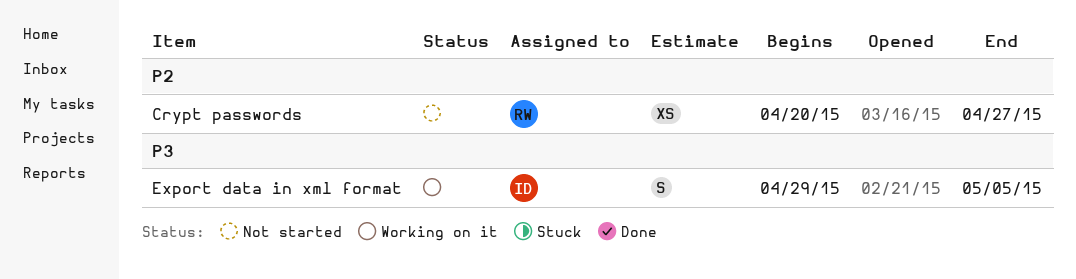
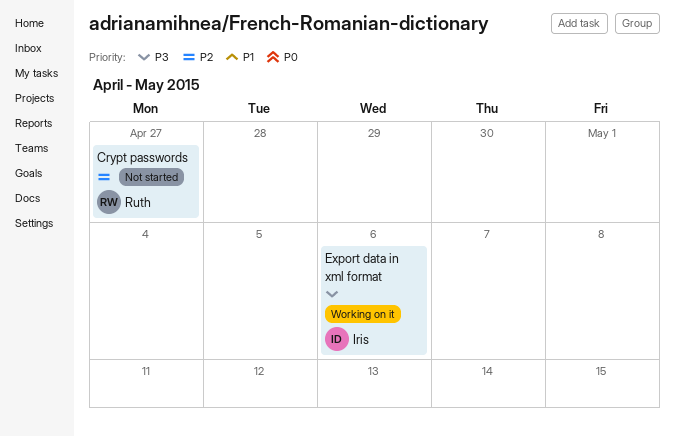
Export data in xml format, due: May 5 -> May 6

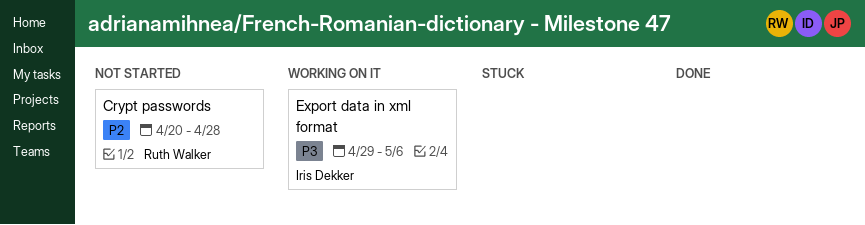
Crypt passwords, due: Apr 27 -> Apr 28

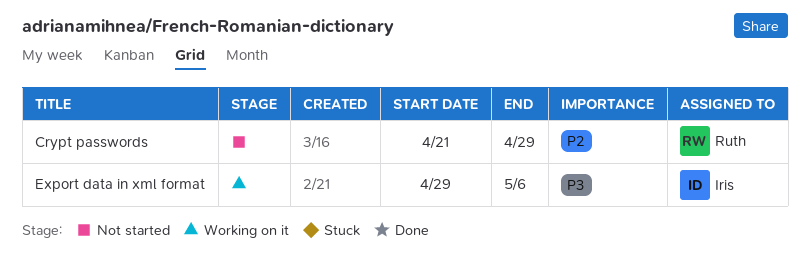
Crypt passwords, start: Apr 20 -> Apr 21
Crypt passwords, due: Apr 28 -> Apr 29

